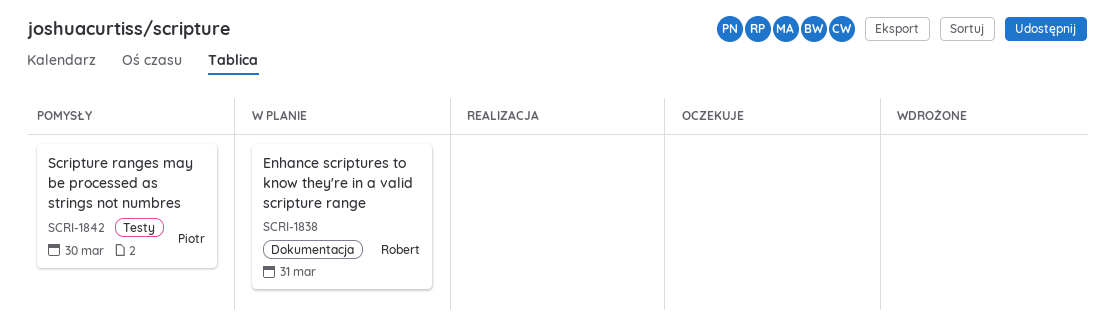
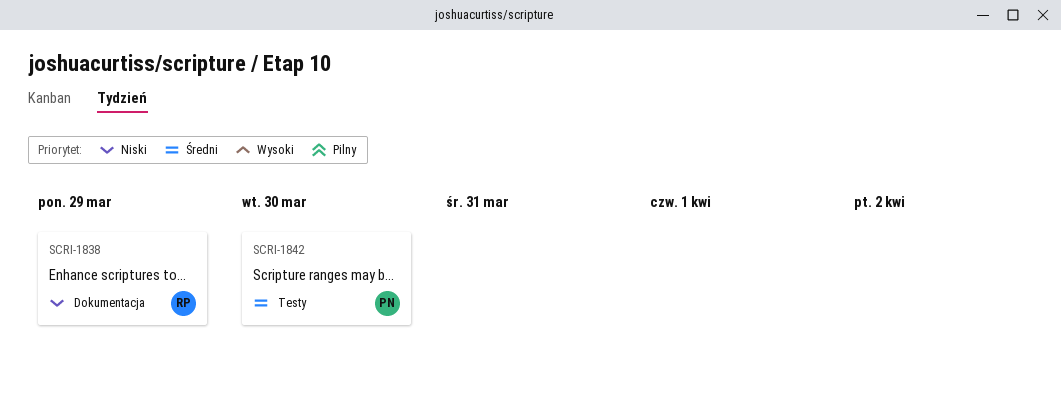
SCRI-1838, due: Mar 31 -> Mar 29

